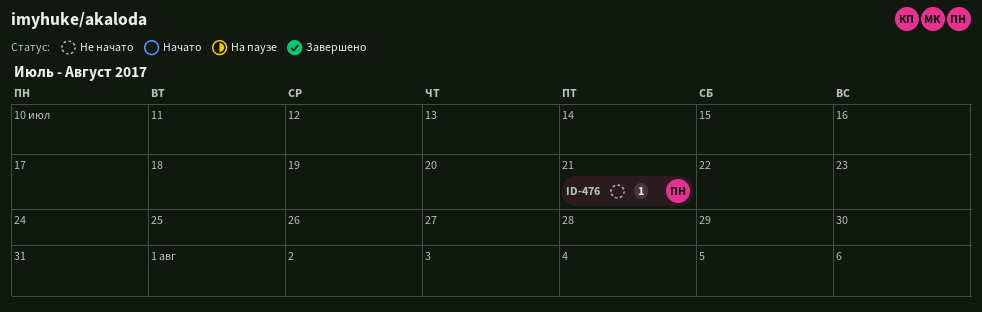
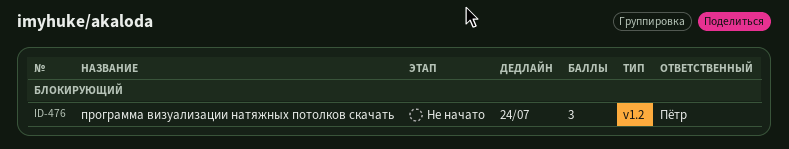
ID-476, estimate: 1 -> 3
ID-476, due: Jul 21 -> Jul 24

